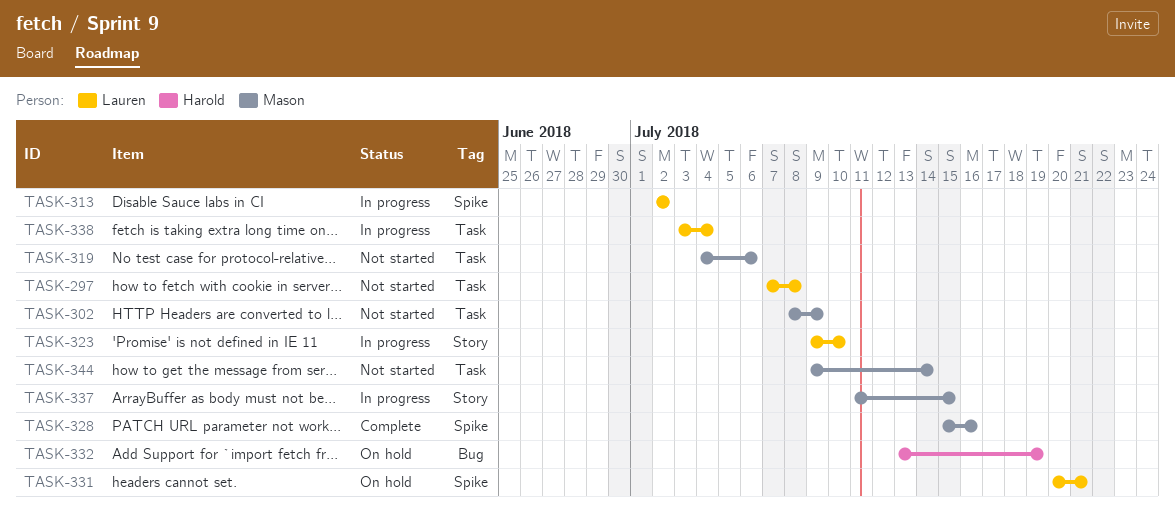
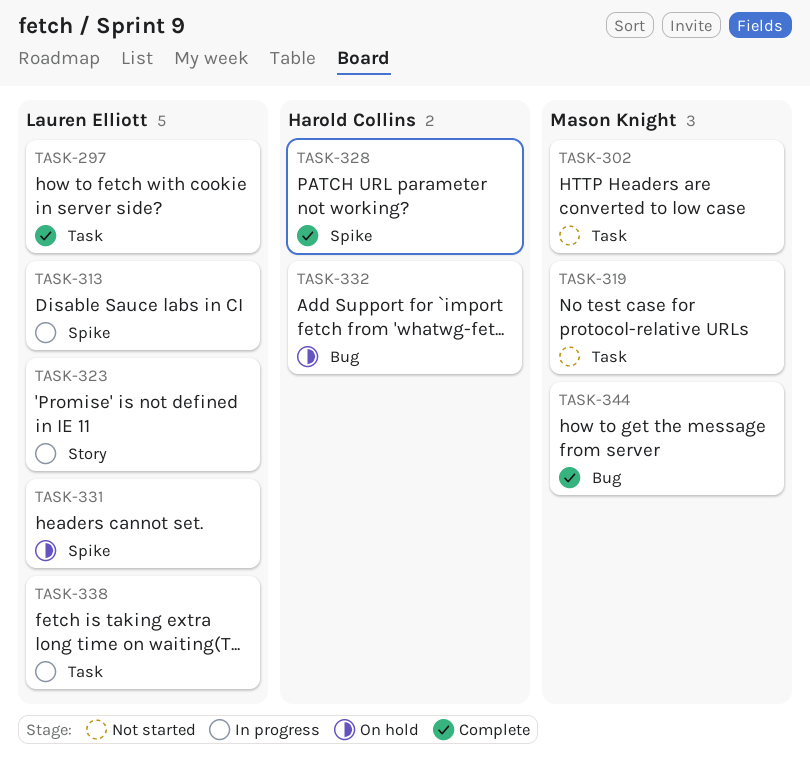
TASK-297, status: Not started -> Complete
TASK-328, owner: Mason Knight -> Harold Collins
TASK-337: present -> none
TASK-344, status: Not started -> Complete
TASK-344, label: Task -> Bug

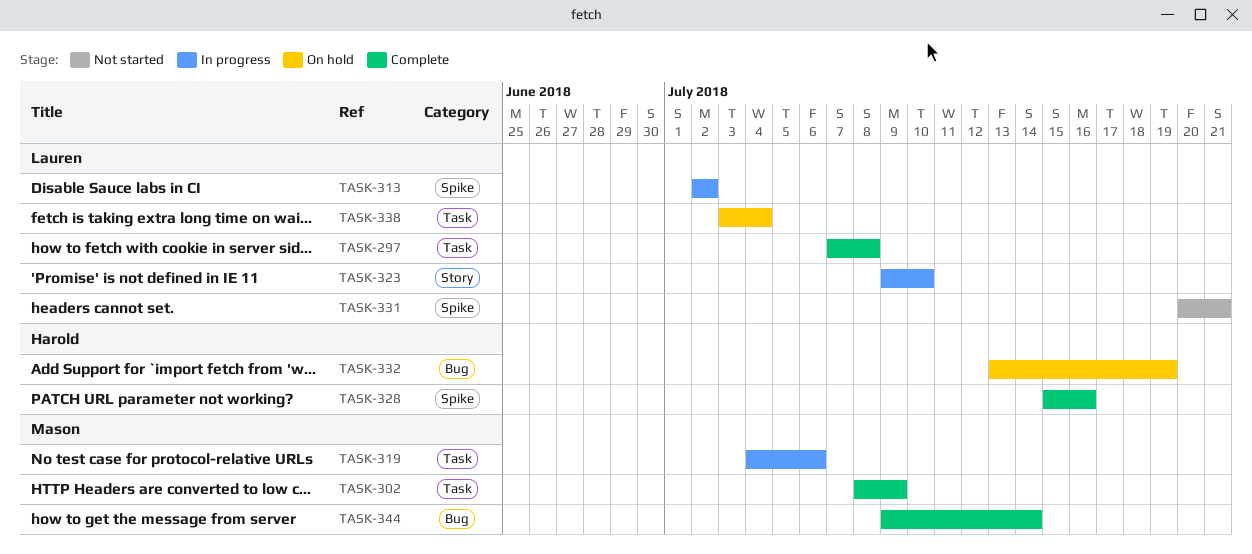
TASK-302, status: Not started -> Complete
TASK-319, status: Not started -> In progress
TASK-331, status: On hold -> Not started
TASK-338, status: In progress -> On hold

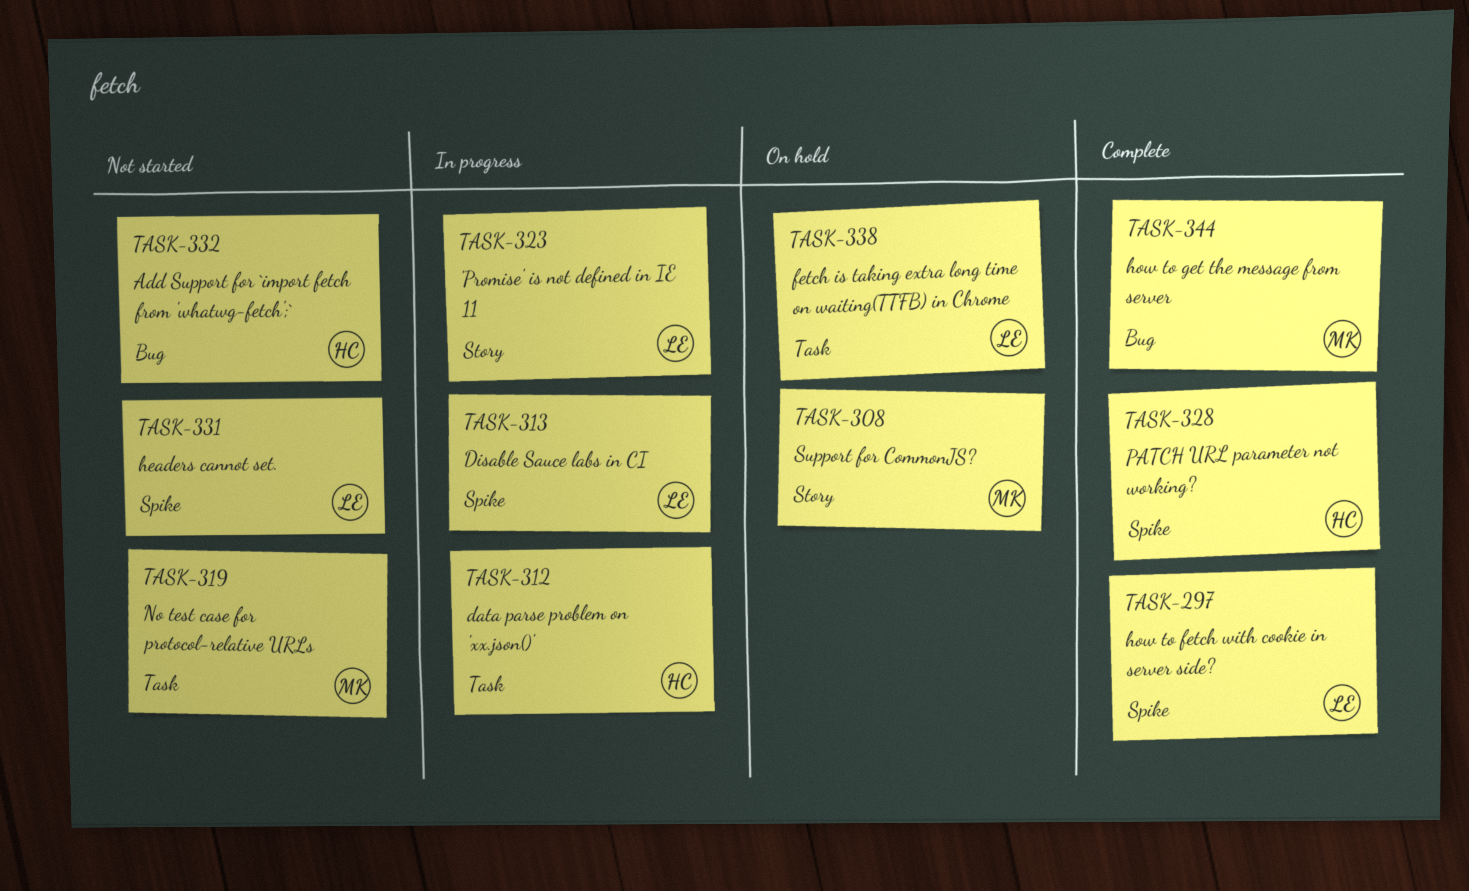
TASK-297, label: Task -> Spike
TASK-302: present -> none
TASK-308: none -> present
TASK-312: none -> present
TASK-319, status: In progress -> Not started
TASK-332, status: On hold -> Not started

